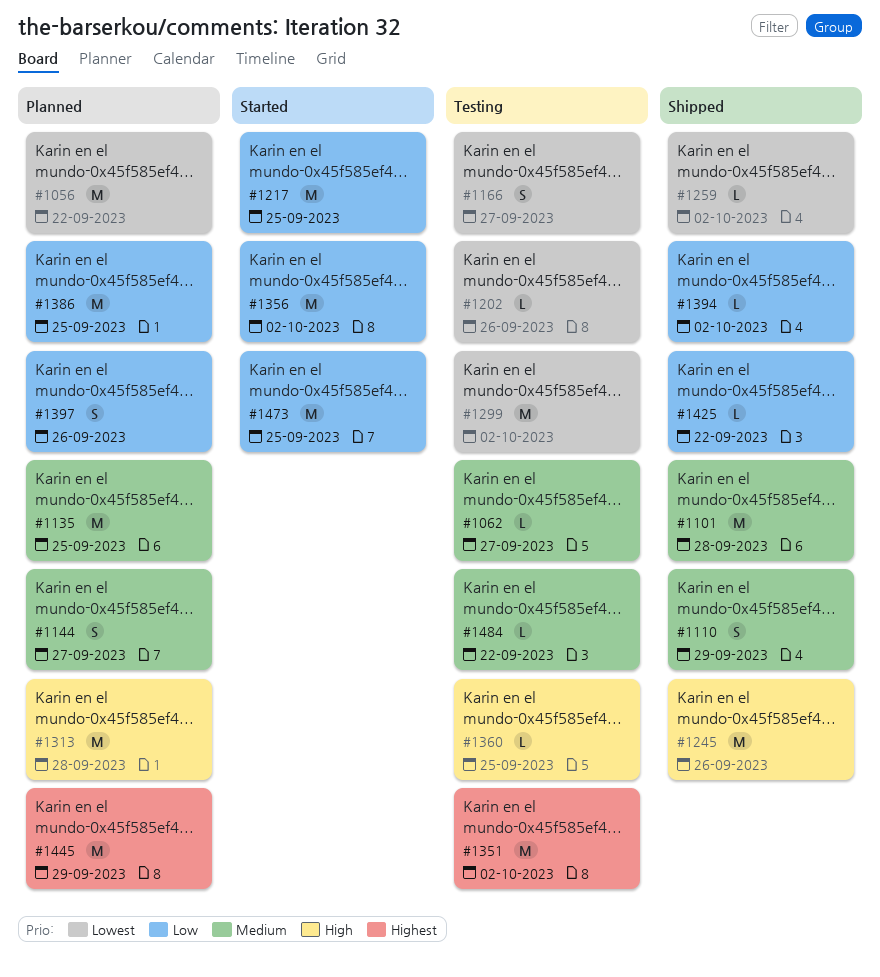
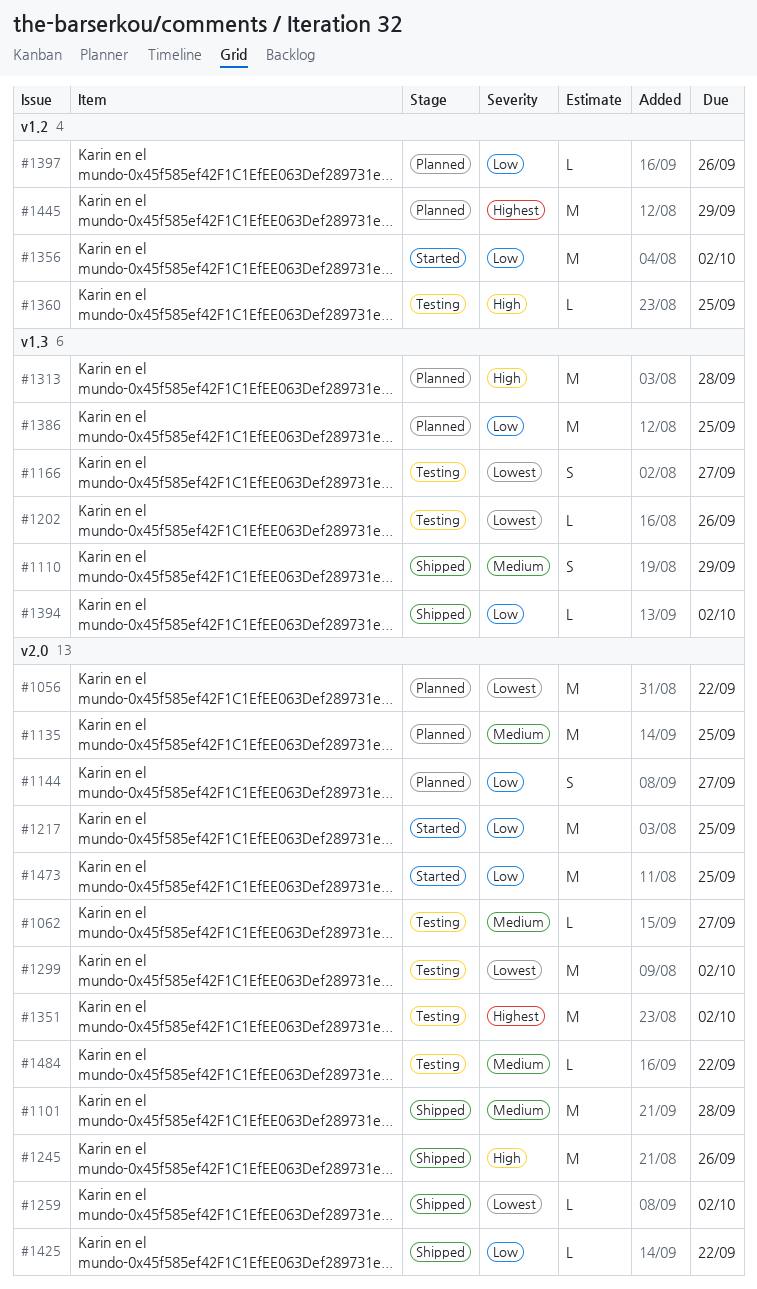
#1144, priority: Medium -> Low
#1397, estimate: S -> L

